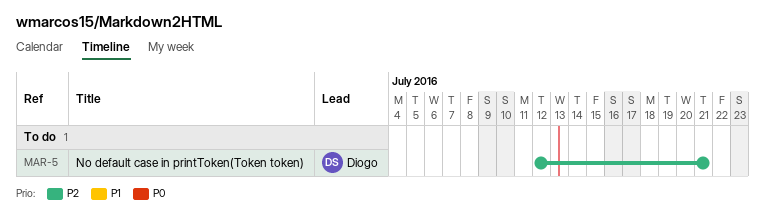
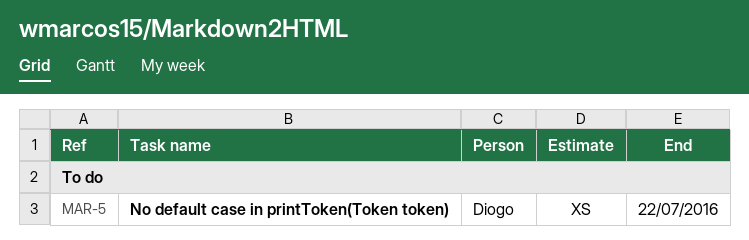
MAR-5, due: Jul 21 -> Jul 22

